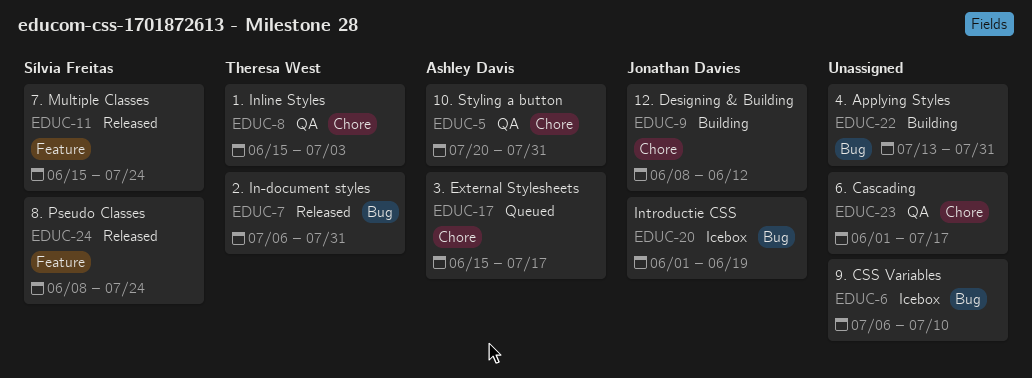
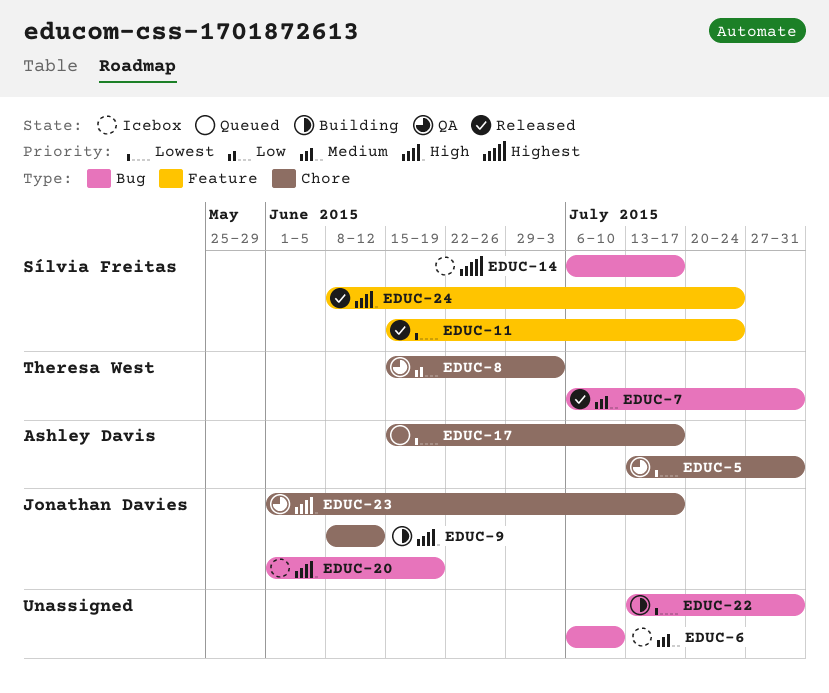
EDUC-5, start: Jul 20 -> Jul 13
EDUC-14: none -> present
EDUC-23, owner: none -> Jonathan Davies

